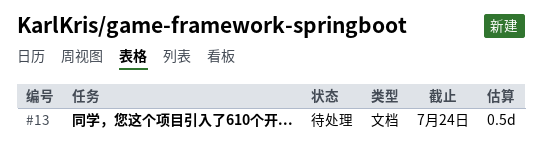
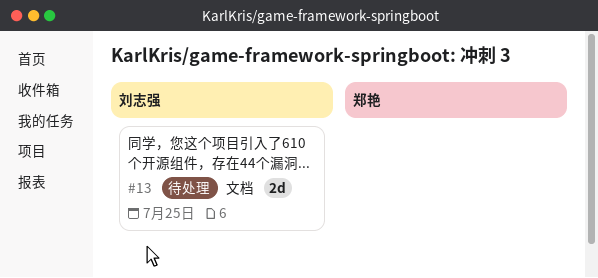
#13, estimate: 0.5d -> 2d
#13, due: Jul 24 -> Jul 25

